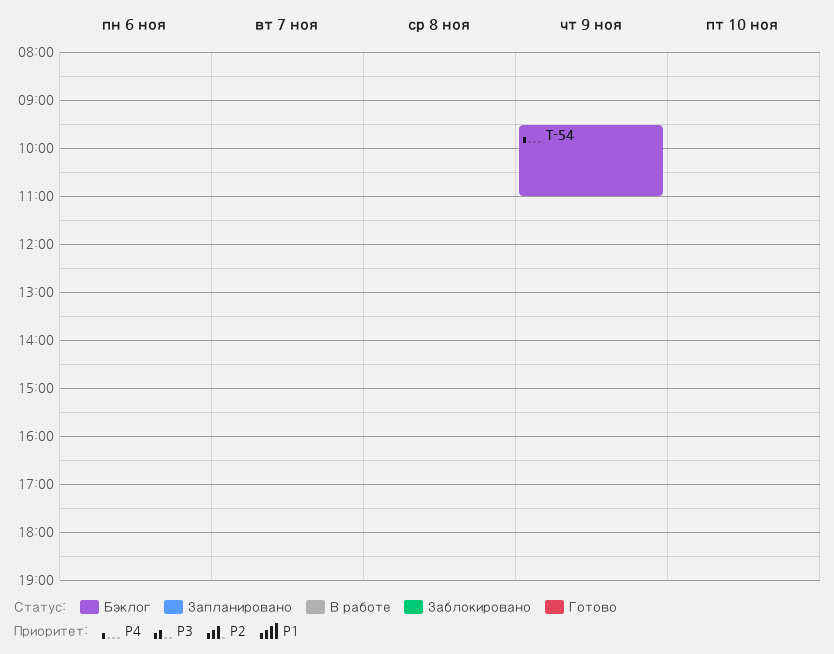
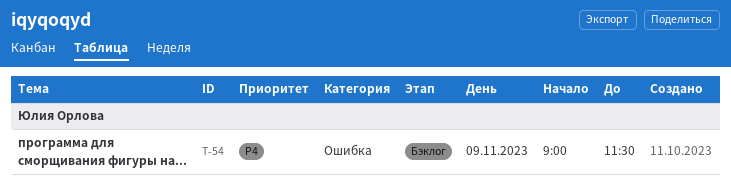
T-54, begins: 09:30 -> 09:00
T-54, ends: 11:00 -> 11:30

